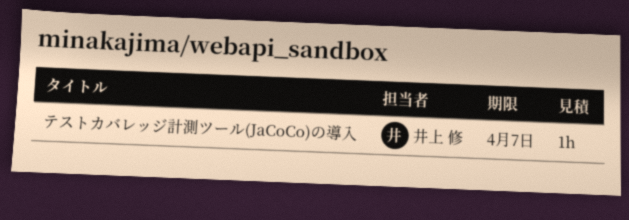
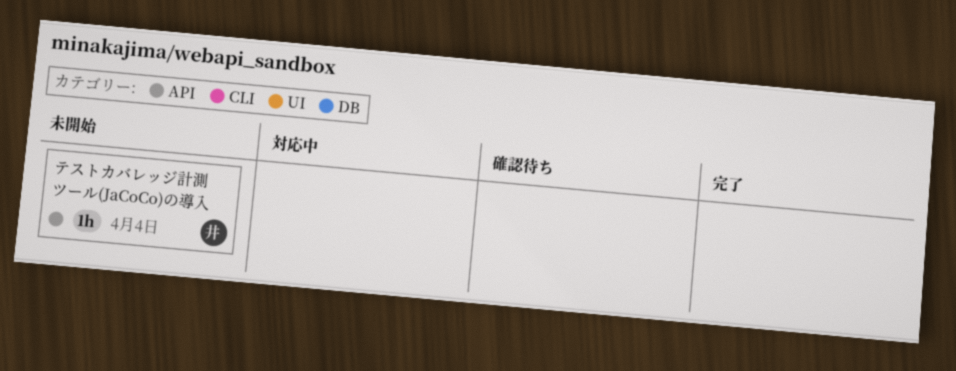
テストカバレッジ計測ツール(JaCoCo)の導入, due: Apr 7 -> Apr 4

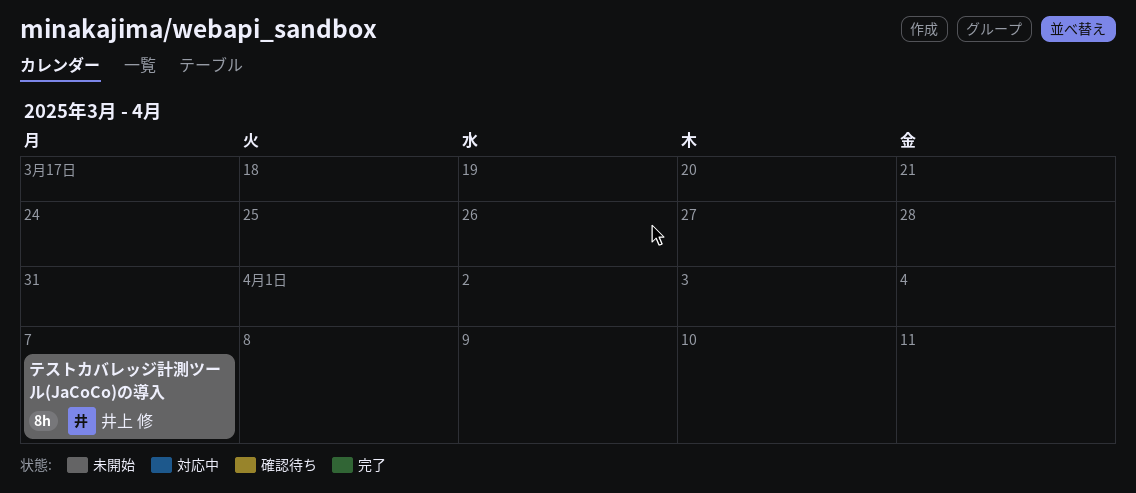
テストカバレッジ計測ツール(JaCoCo)の導入, estimate: 1h -> 8h
テストカバレッジ計測ツール(JaCoCo)の導入, due: Apr 4 -> Apr 7

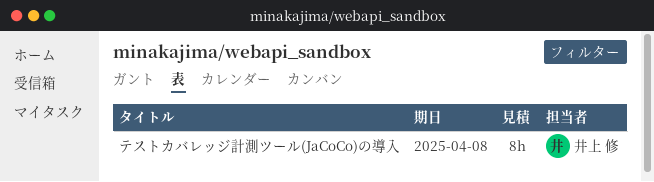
テストカバレッジ計測ツール(JaCoCo)の導入, due: Apr 7 -> Apr 8

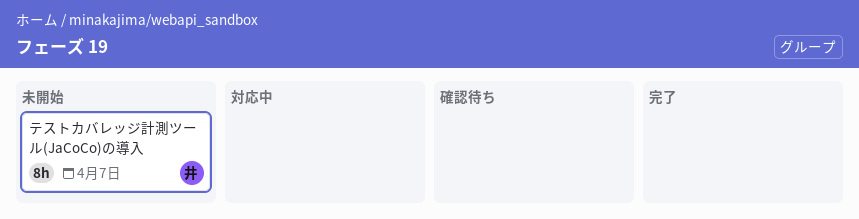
テストカバレッジ計測ツール(JaCoCo)の導入, due: Apr 8 -> Apr 7

